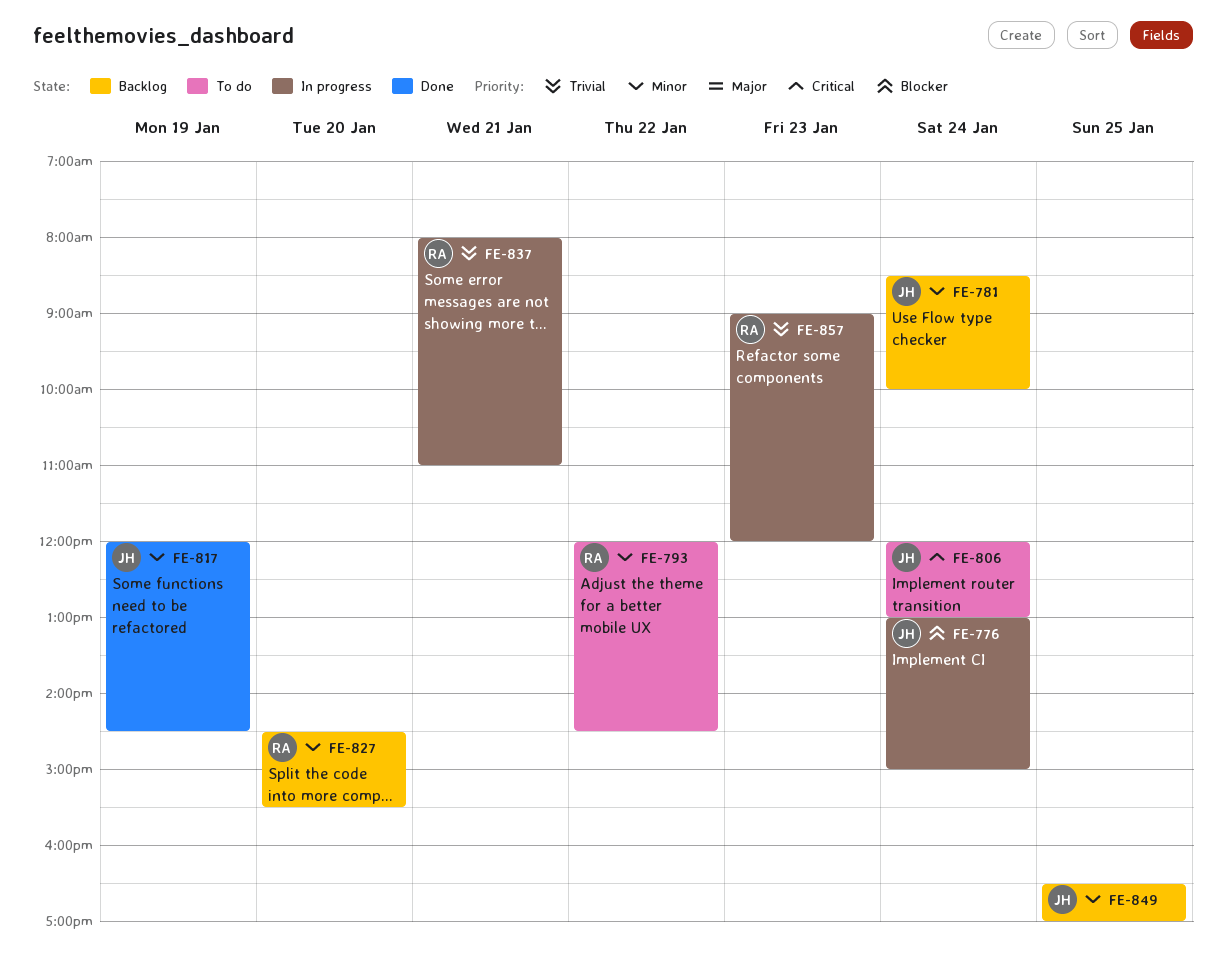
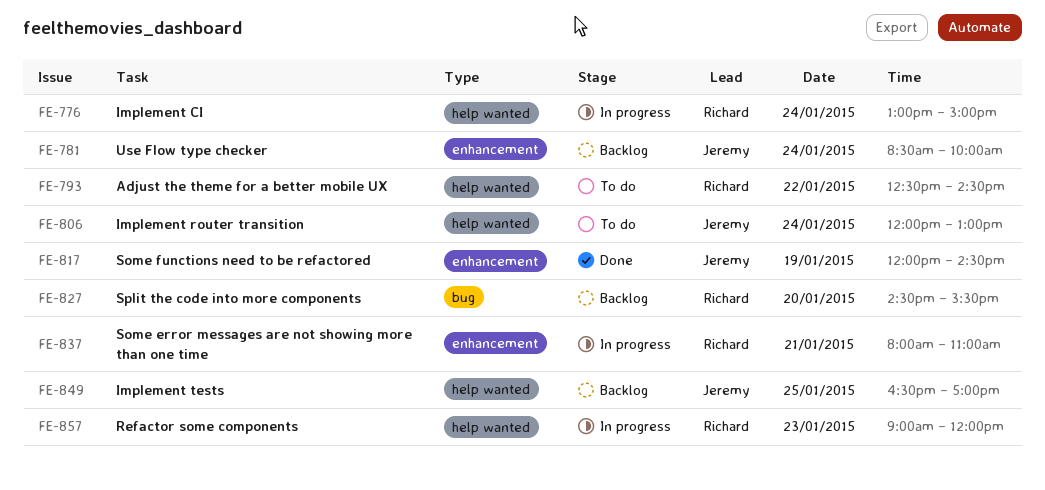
FE-776, owner: Jeremy -> Richard
FE-793, begins: 12:00 -> 12:30

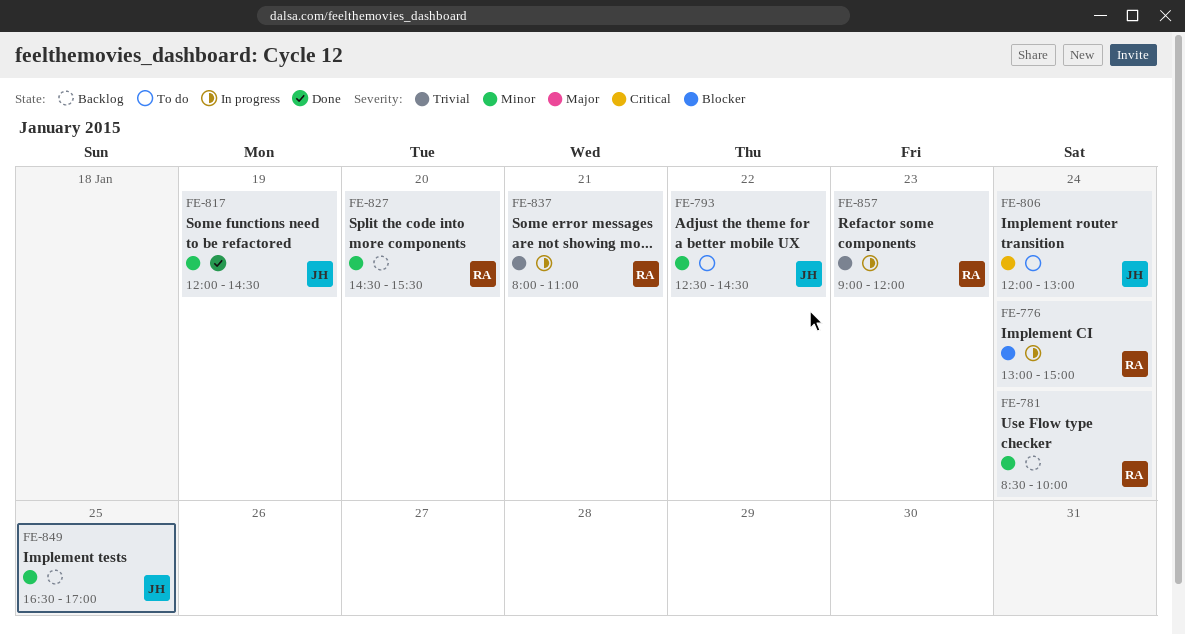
FE-781, owner: Jeremy -> Richard
FE-793, owner: Richard -> Jeremy

